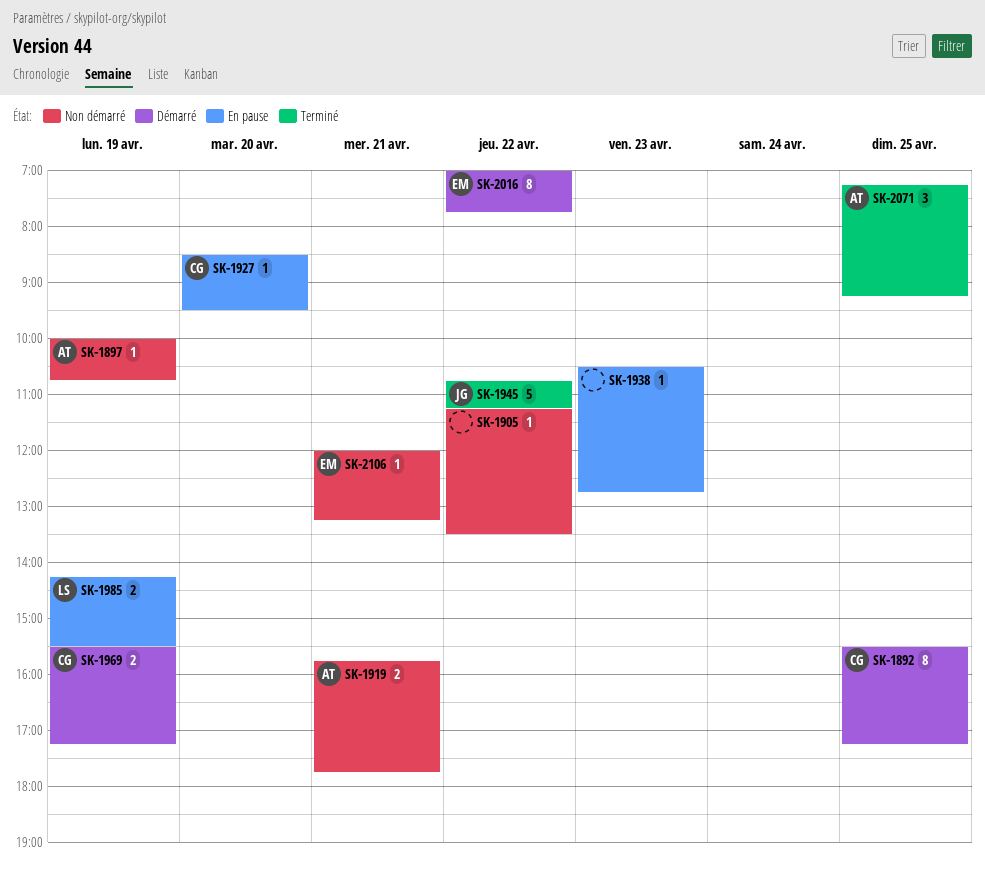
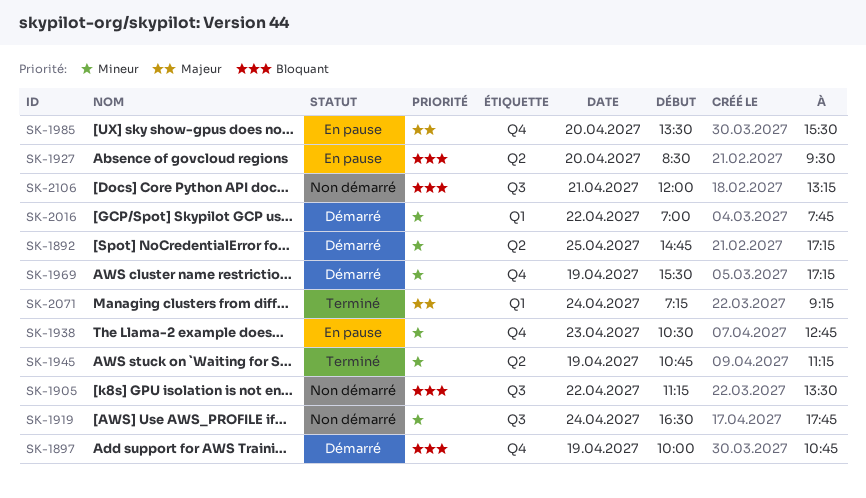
SK-1892, begins: 15:30 -> 14:45
SK-1897, status: Non démarré -> Démarré
SK-1919, day: Apr 21 -> Apr 24
SK-1919, begins: 15:45 -> 16:30
SK-1945, day: Apr 22 -> Apr 19
SK-1985, day: Apr 19 -> Apr 20
SK-1985, begins: 14:15 -> 13:30
SK-2071, day: Apr 25 -> Apr 24

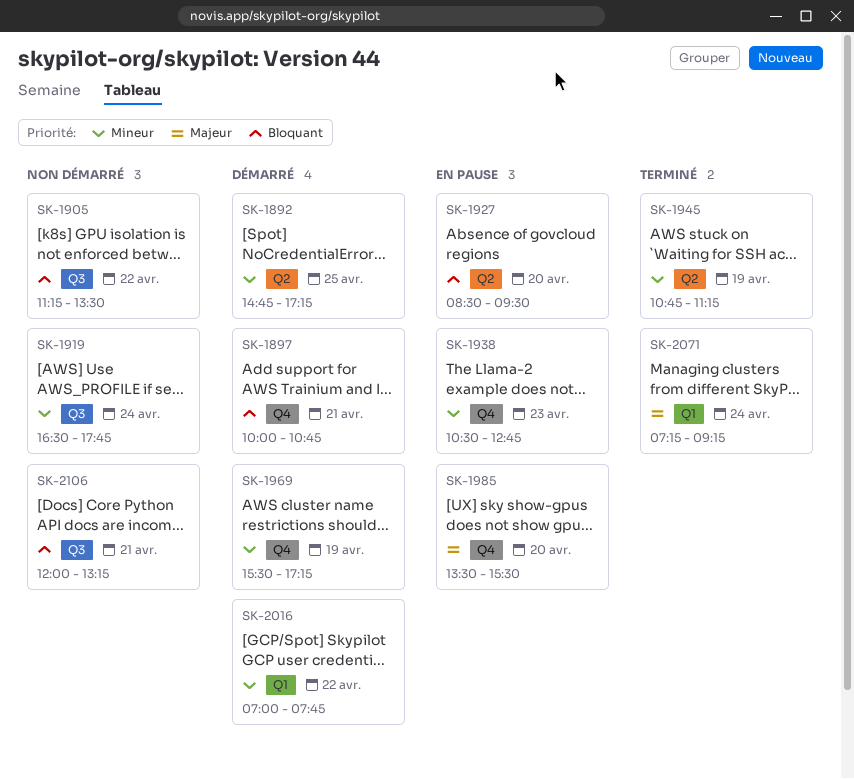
SK-1897, day: Apr 19 -> Apr 21

